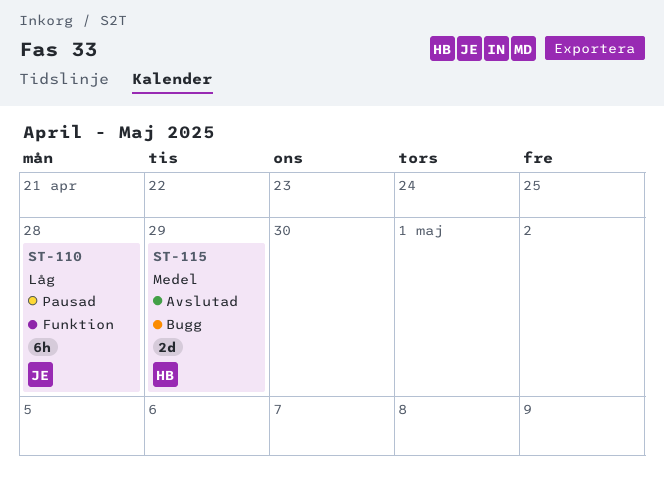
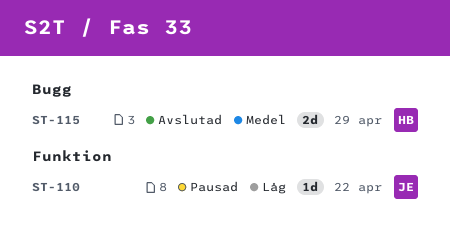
ST-110, estimate: 6h -> 1d
ST-110, due: Apr 28 -> Apr 22

